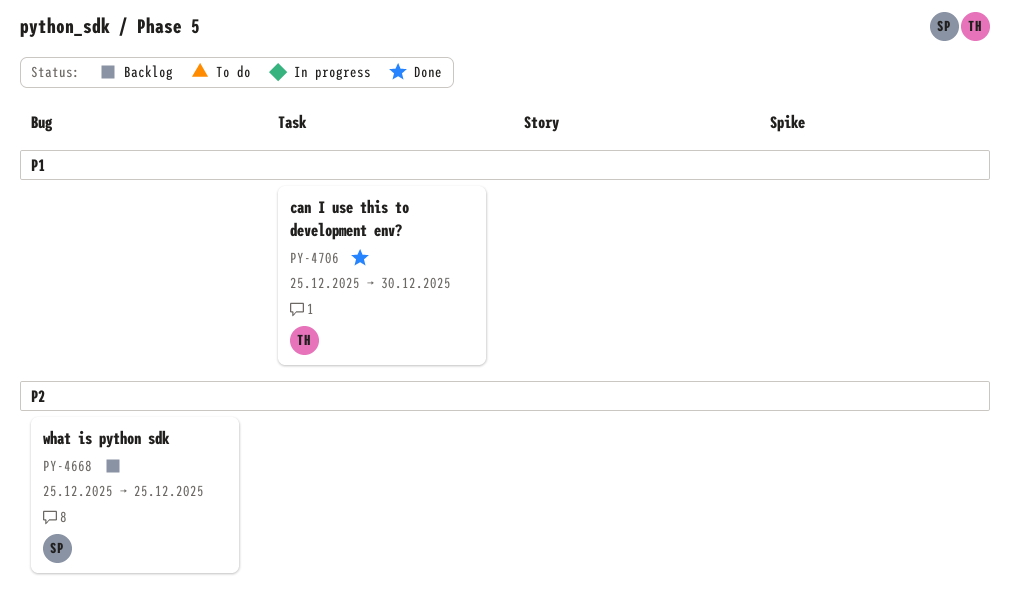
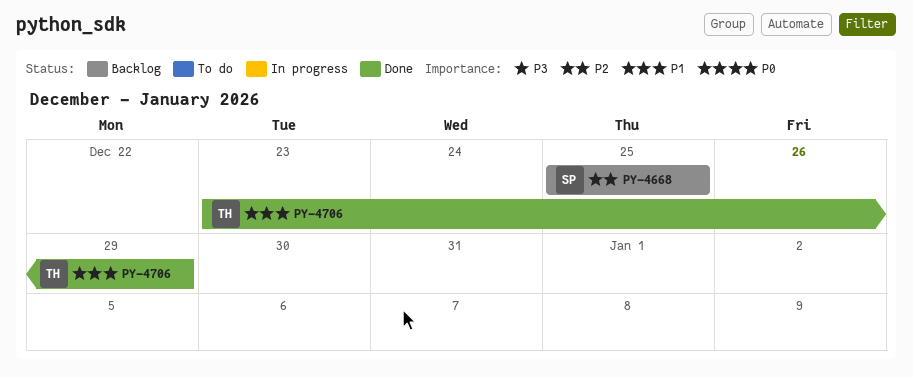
PY-4706, start: Dec 25 -> Dec 23
PY-4706, due: Dec 30 -> Dec 29

